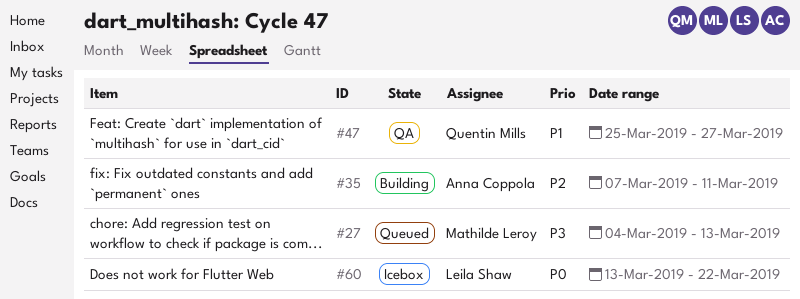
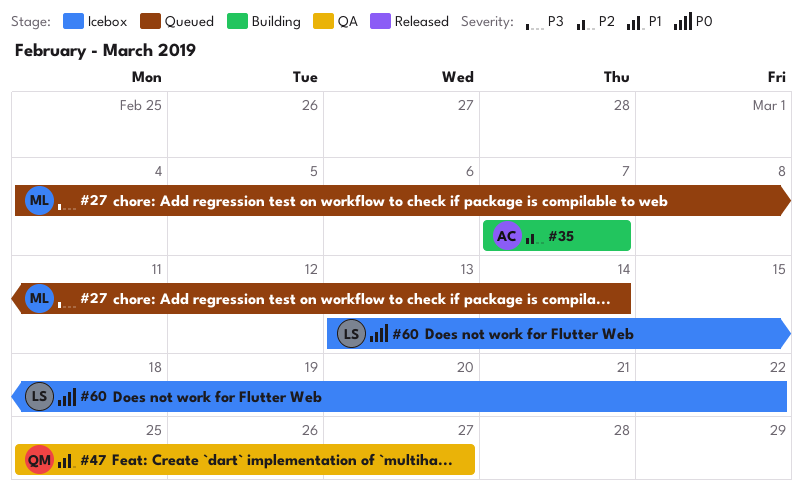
#27, due: Mar 13 -> Mar 14
#35, due: Mar 11 -> Mar 7

